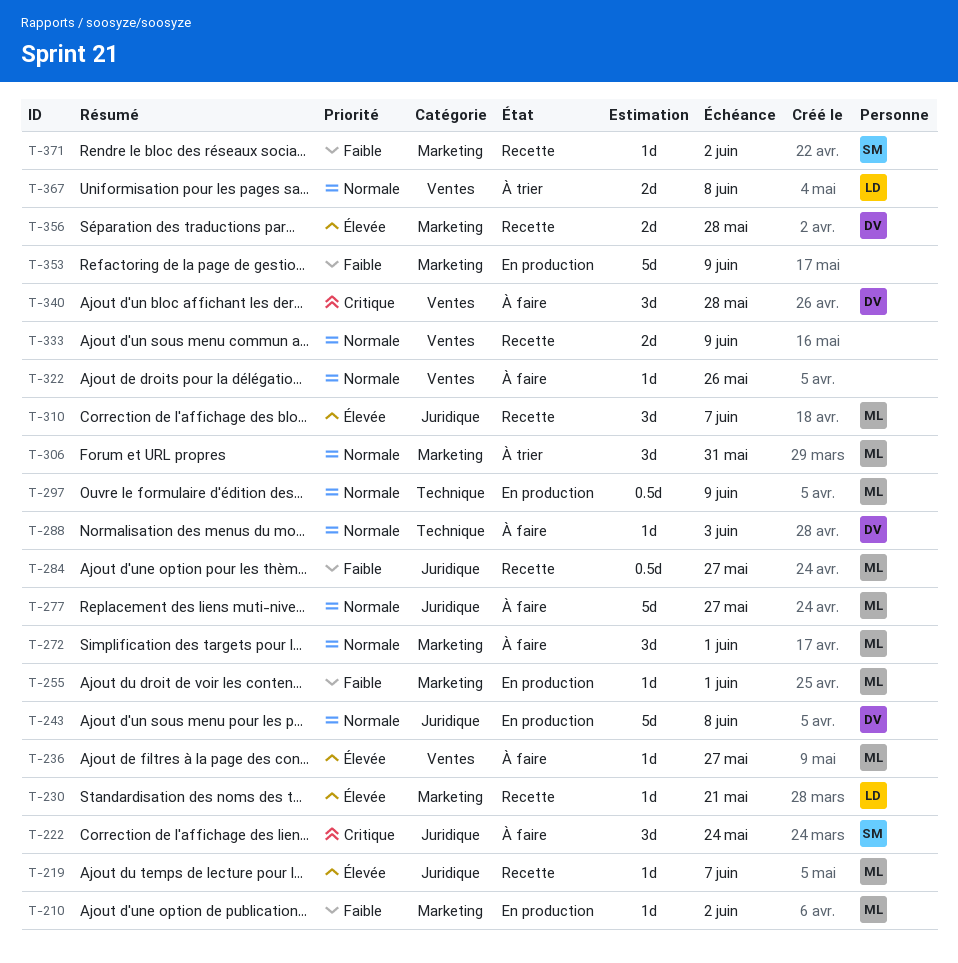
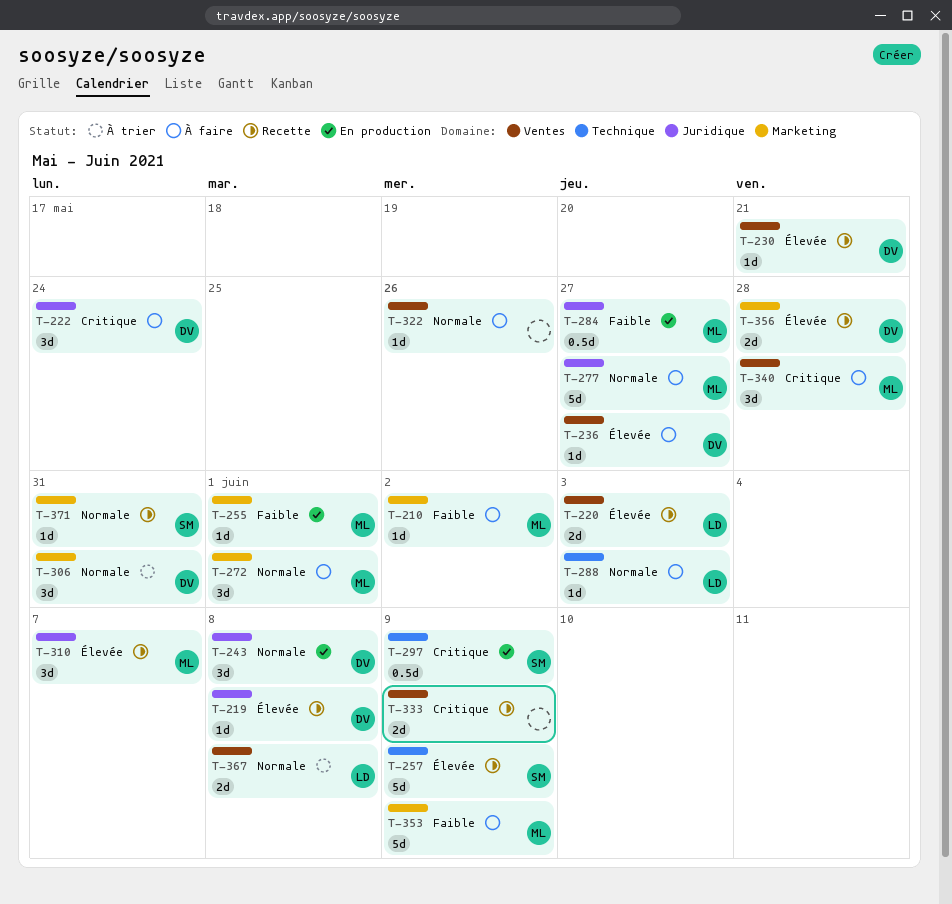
T-210, status: En production -> À faire
T-219, owner: ML -> DV
T-219, due: Jun 7 -> Jun 8
T-220: none -> present
T-222, owner: SM -> DV
T-230, owner: LD -> DV
T-230, label: Marketing -> Ventes
T-236, owner: ML -> DV
T-243, estimate: 5d -> 3d
T-257: none -> present
T-284, status: Recette -> En production
T-288, owner: DV -> LD
T-297, owner: ML -> SM
T-297, priority: Normale -> Critique
T-306, owner: ML -> DV
T-333, priority: Normale -> Critique
T-340, owner: DV -> ML
T-353, status: En production -> À faire
T-353, owner: none -> ML
T-371, priority: Faible -> Normale
T-371, due: Jun 2 -> May 31

